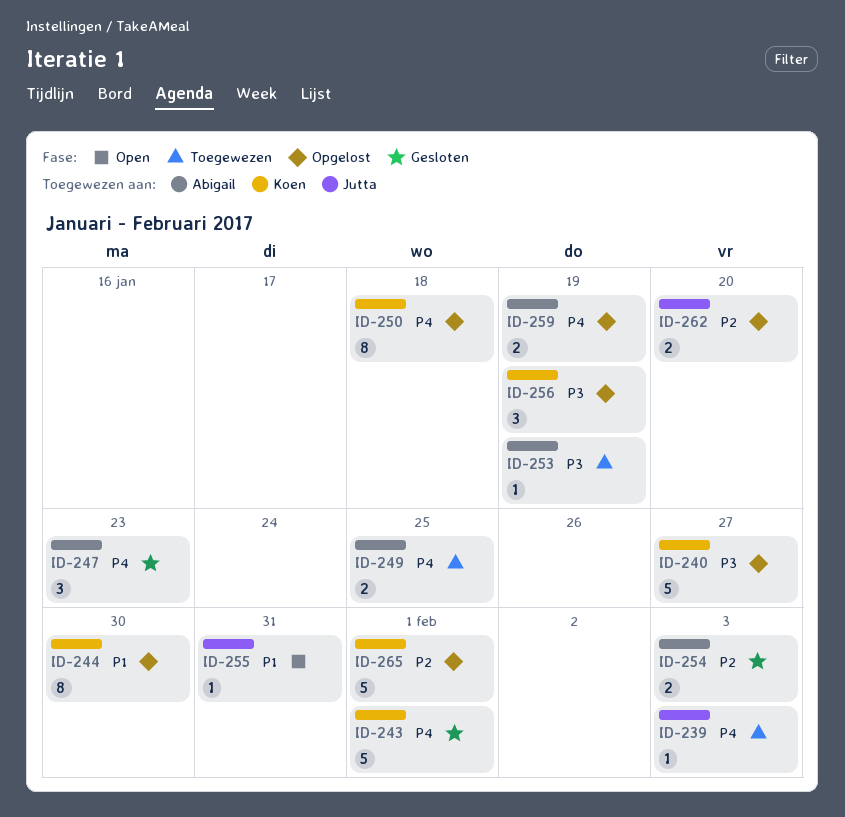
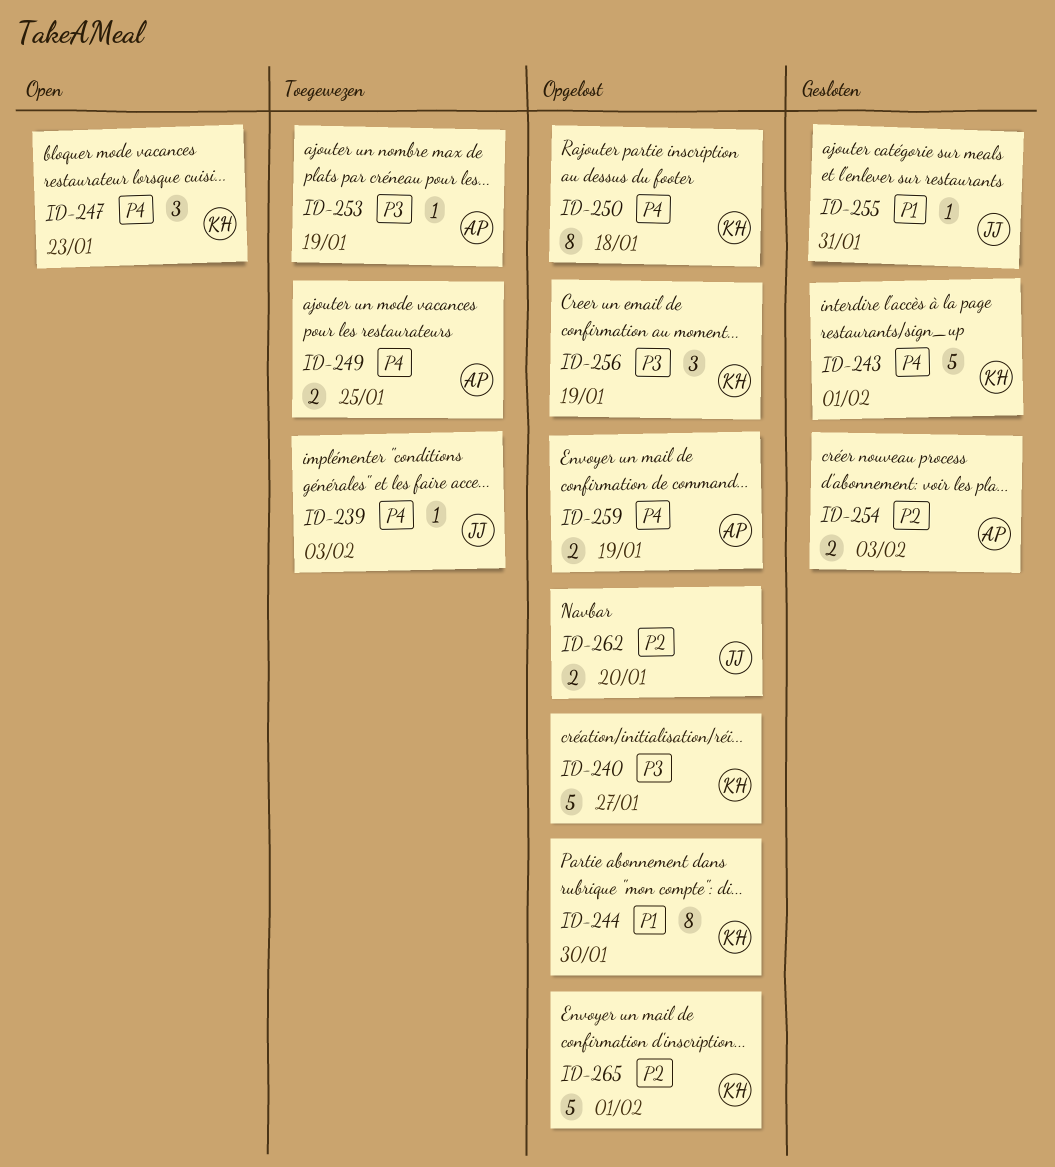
ID-247, status: Gesloten -> Open
ID-247, owner: Abigail -> Koen
ID-255, status: Open -> Gesloten

